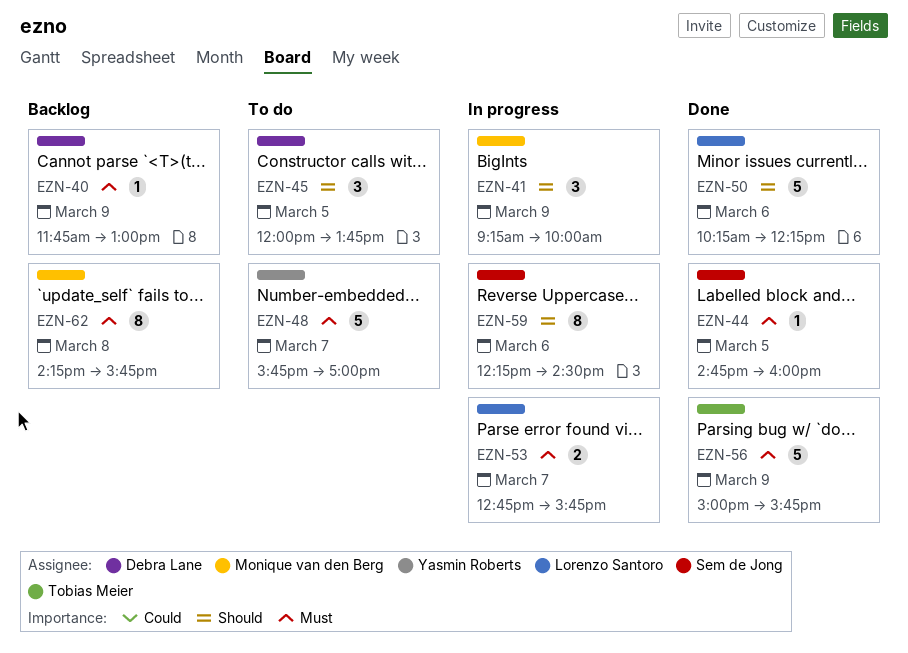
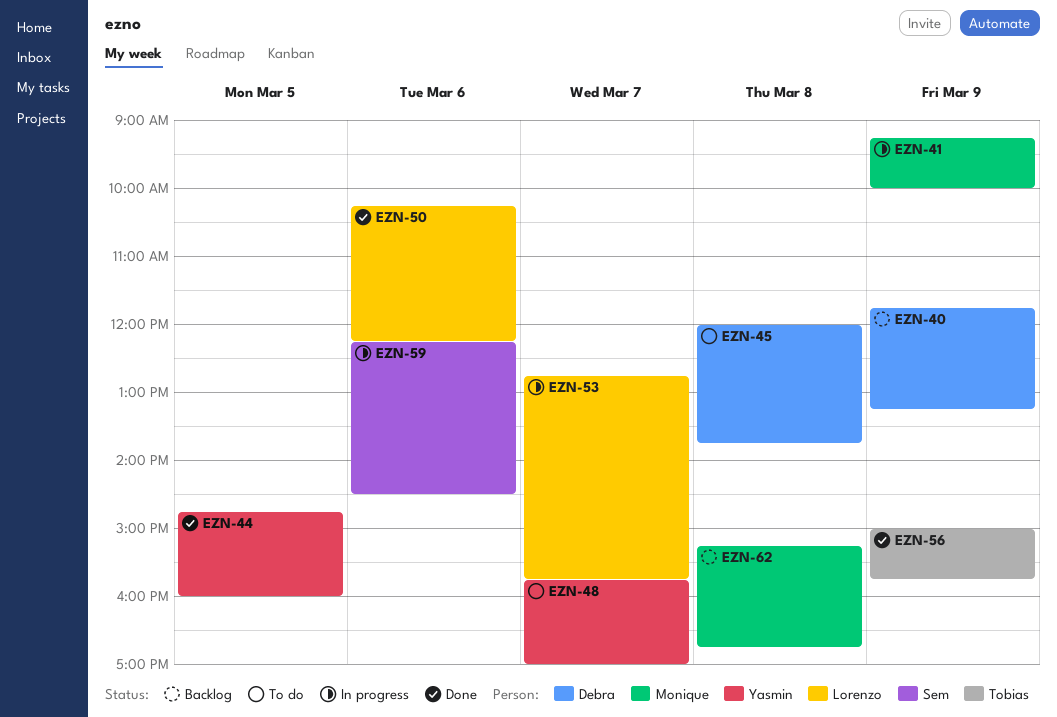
EZN-40, ends: 13:00 -> 13:15
EZN-44, owner: Sem de Jong -> Yasmin Roberts
EZN-45, day: Mar 5 -> Mar 8
EZN-62, begins: 14:15 -> 15:15
EZN-62, ends: 15:45 -> 16:45

